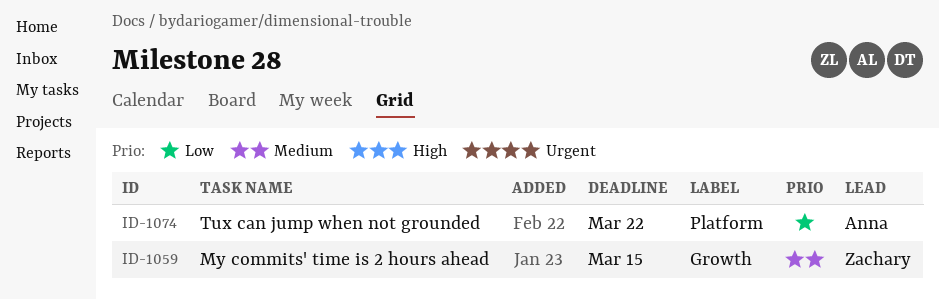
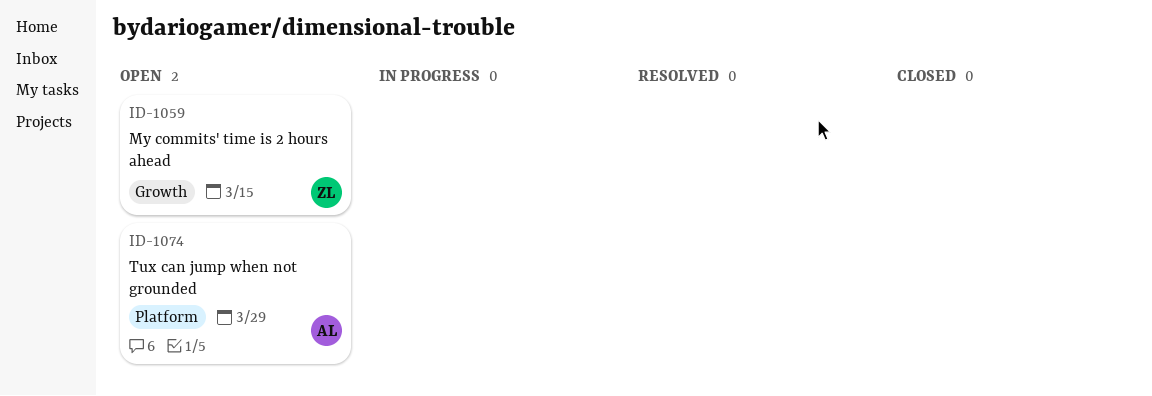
ID-1074, due: Mar 22 -> Mar 29

